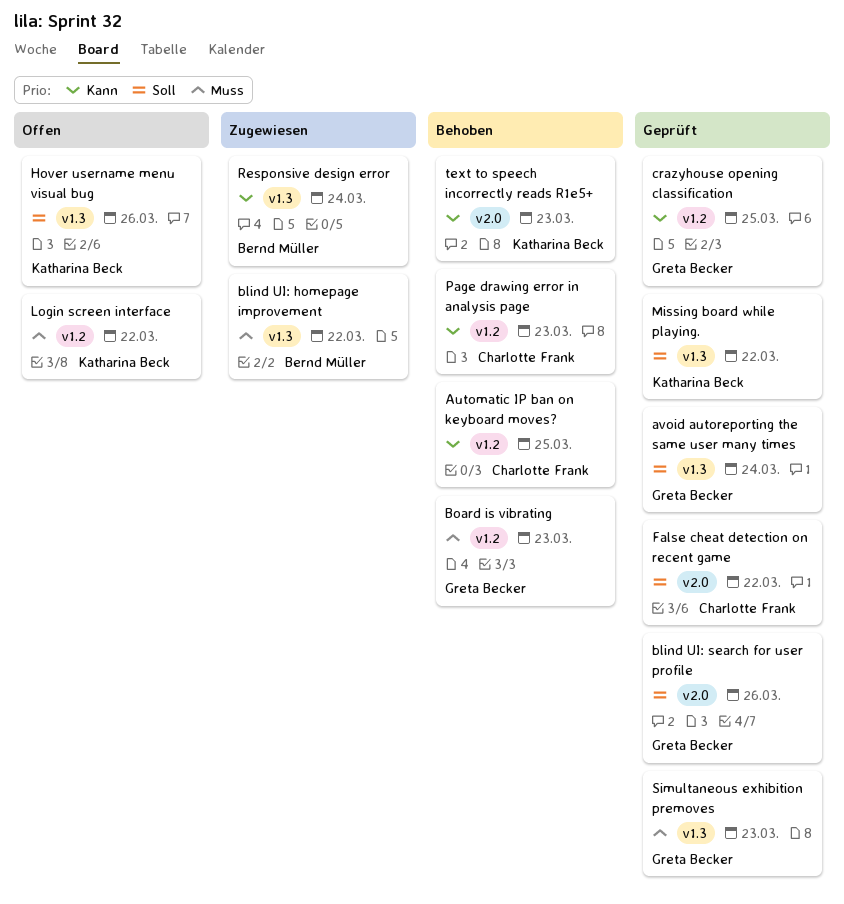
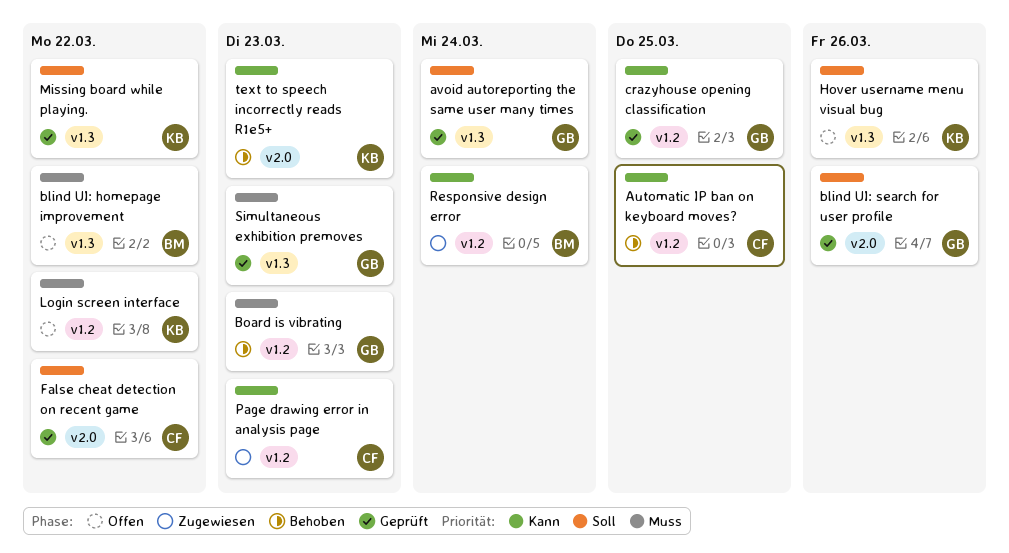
blind UI: homepage improvement, status: Zugewiesen -> Offen
Page drawing error in analysis page, status: Behoben -> Zugewiesen
Responsive design error, label: v1.3 -> v1.2

